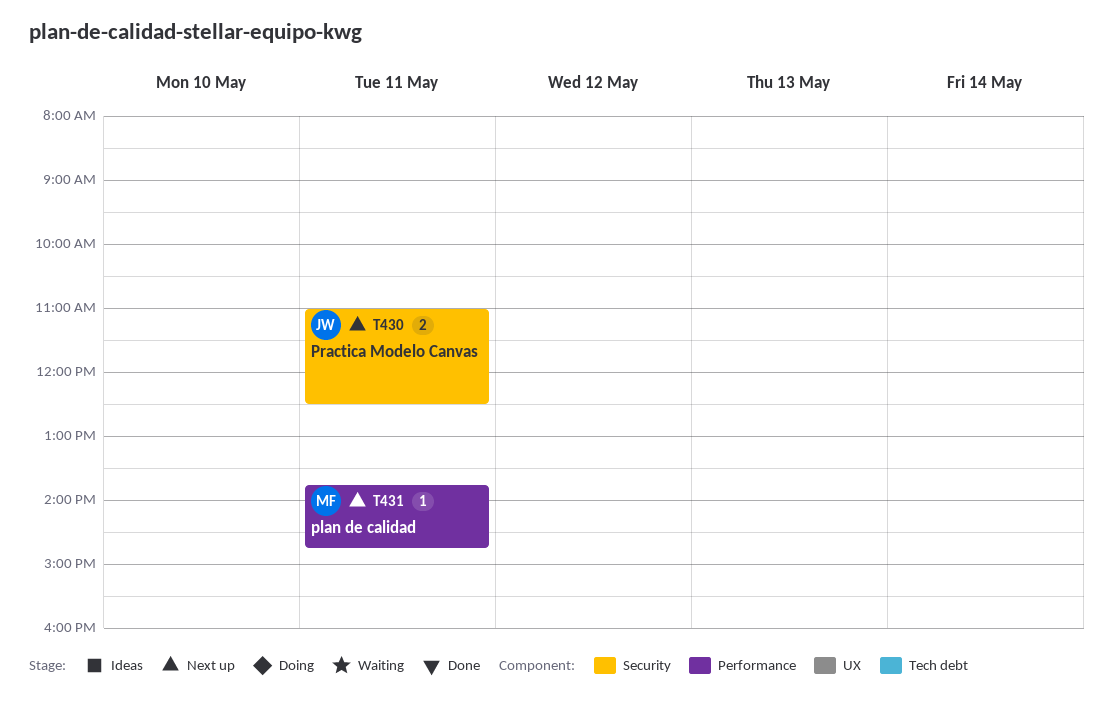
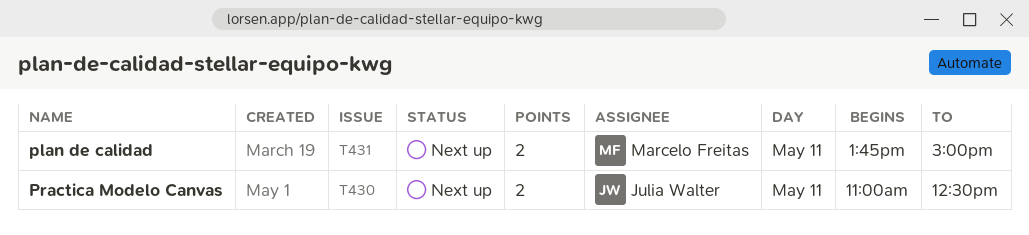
T431, estimate: 1 -> 2
T431, ends: 14:45 -> 15:00

